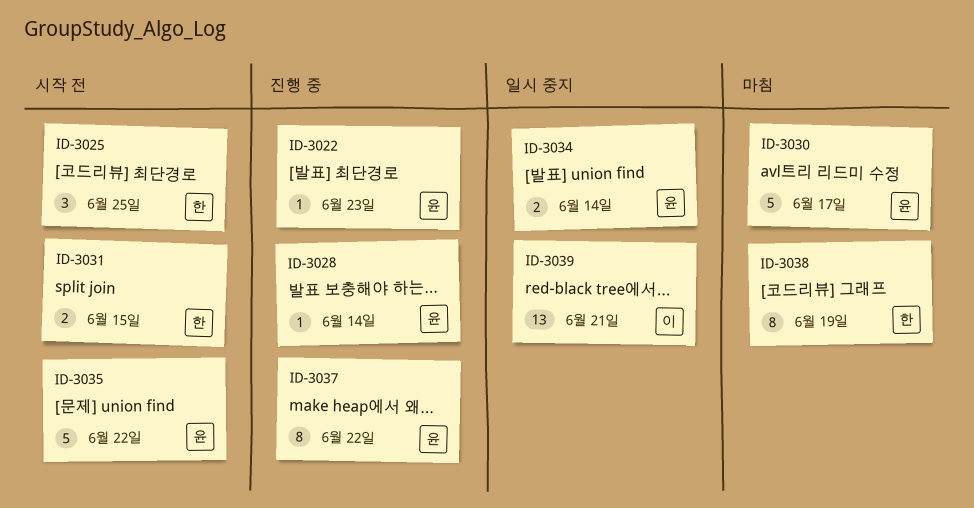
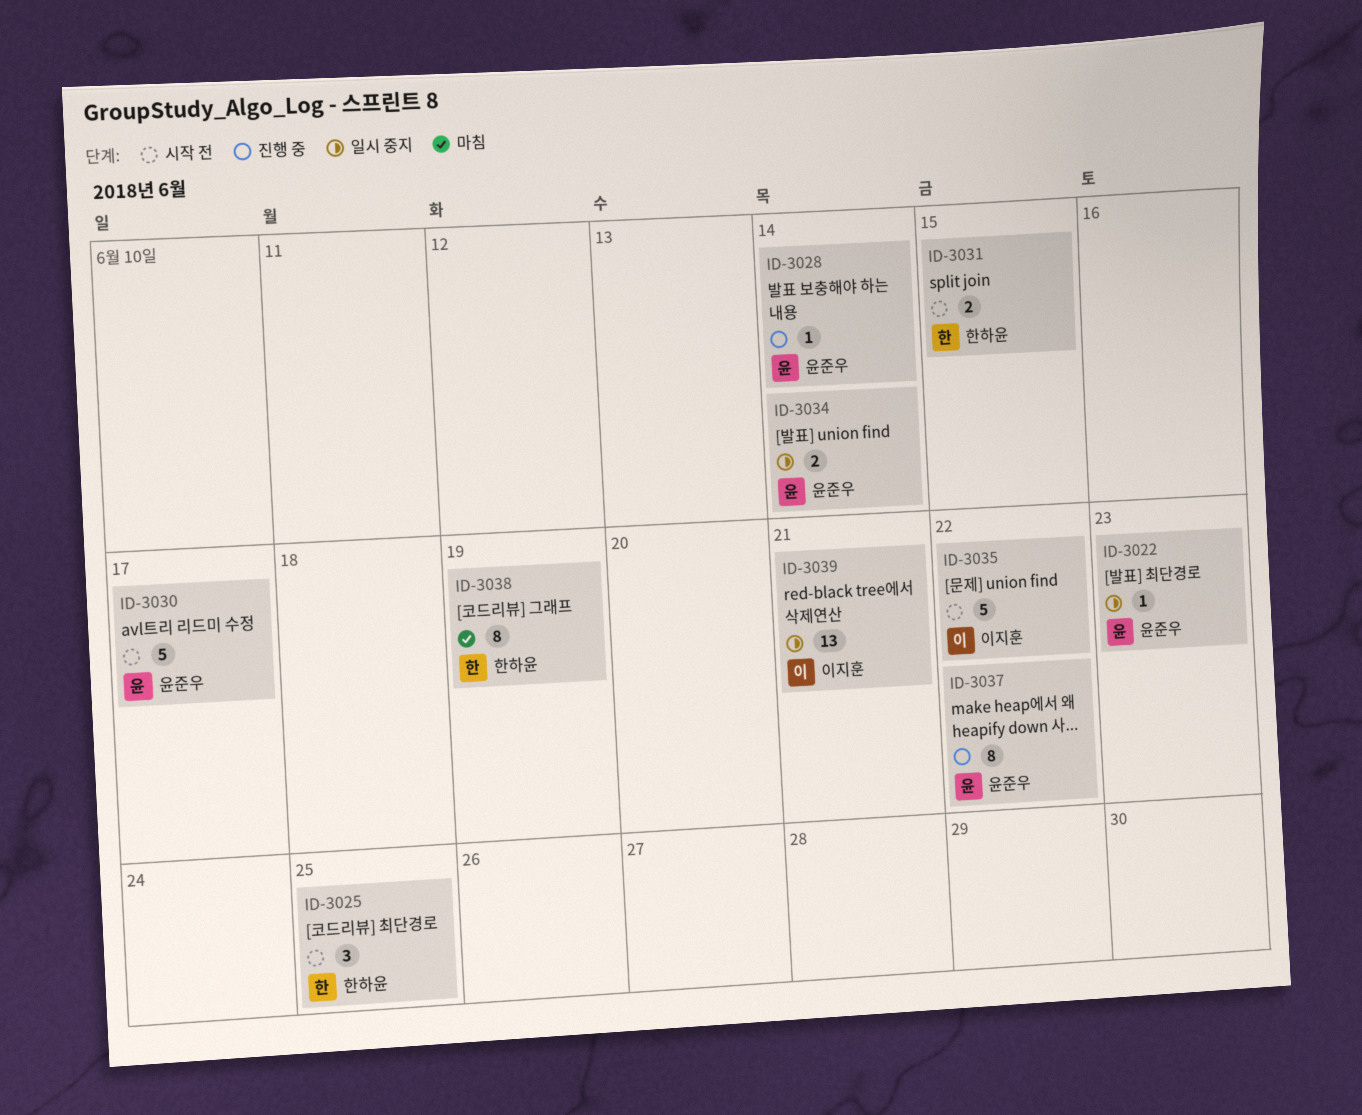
ID-3022, status: 진행 중 -> 일시 중지
ID-3030, status: 마침 -> 시작 전
ID-3035, owner: 윤준우 -> 이지훈

